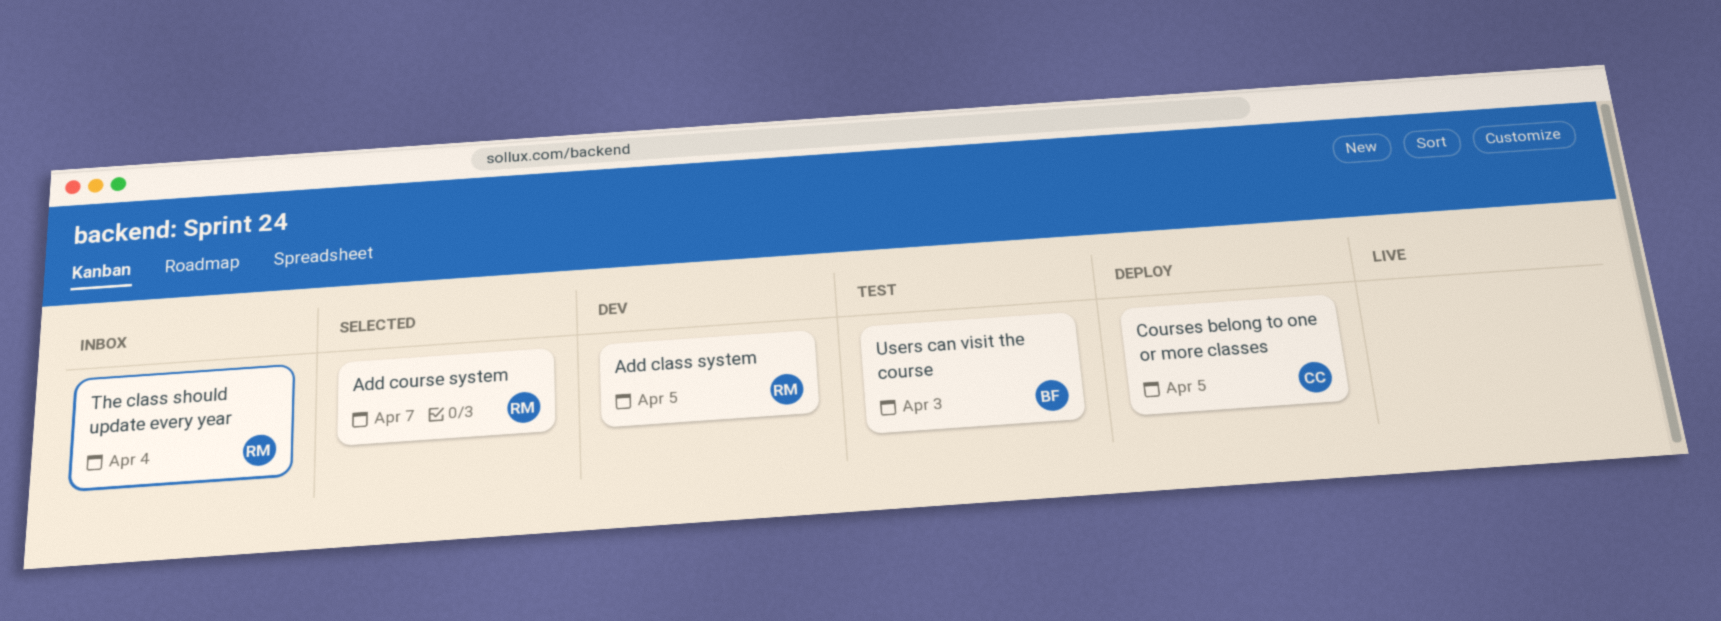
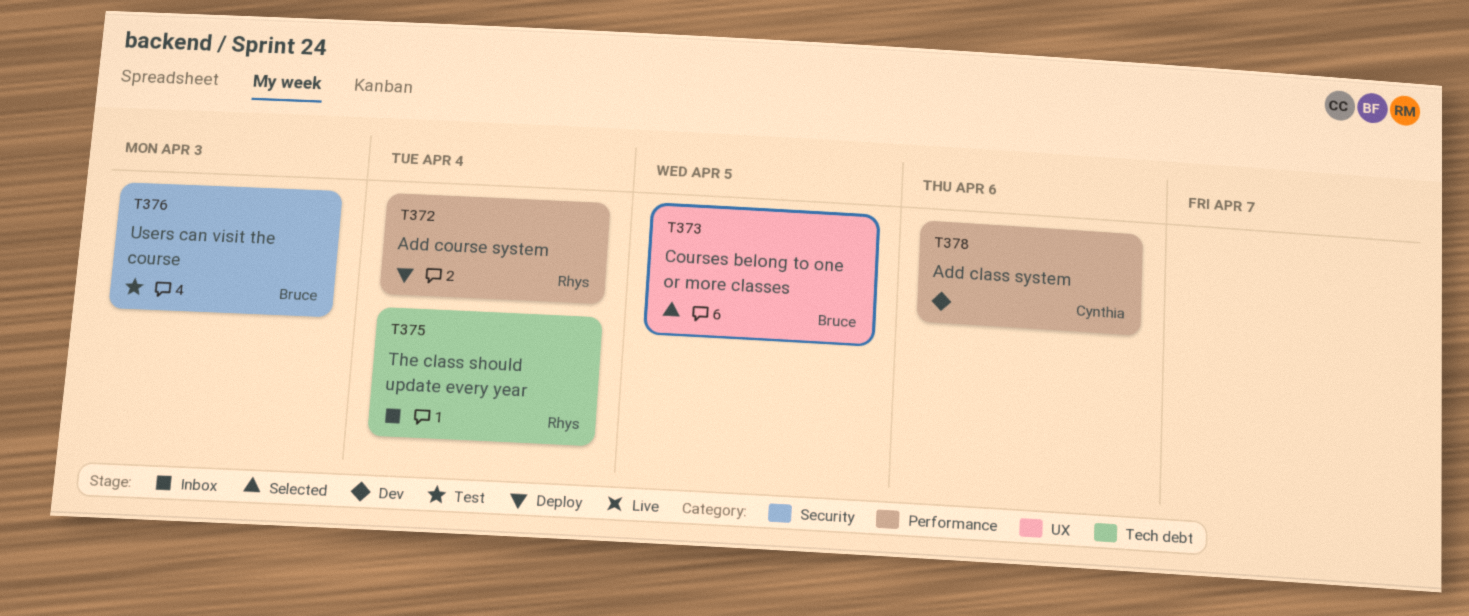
Add class system, owner: Rhys -> Cynthia
Add class system, due: Apr 5 -> Apr 6
Add course system, status: Selected -> Deploy
Add course system, due: Apr 7 -> Apr 4
Courses belong to one or more classes, status: Deploy -> Selected
Courses belong to one or more classes, owner: Cynthia -> Bruce

